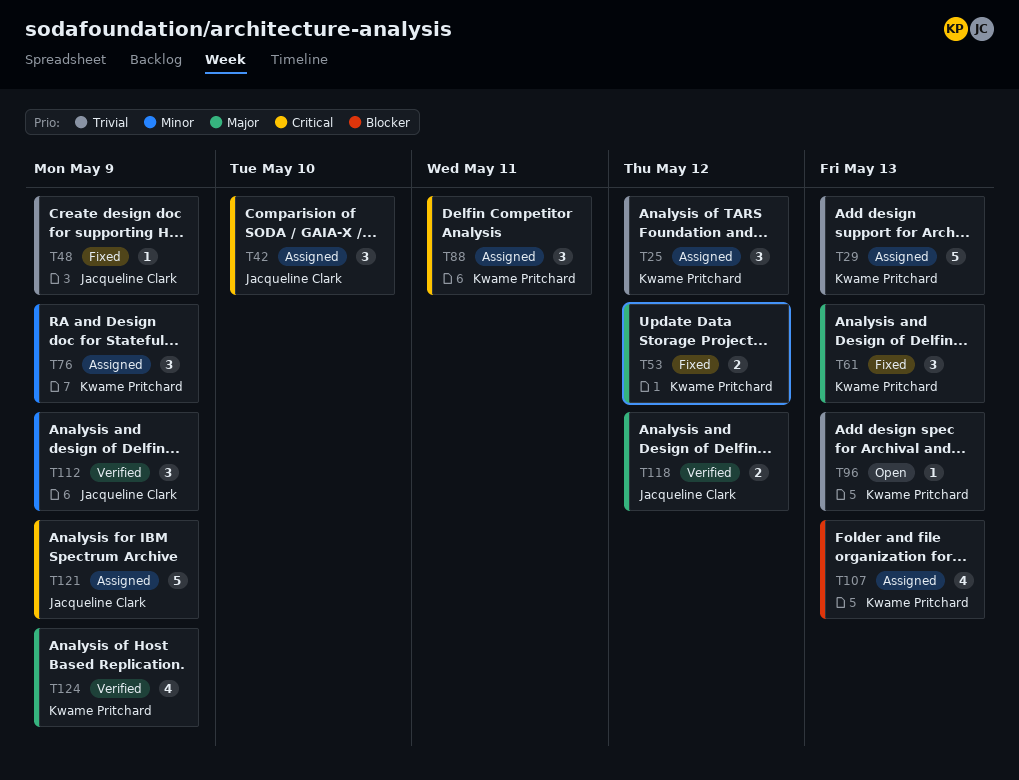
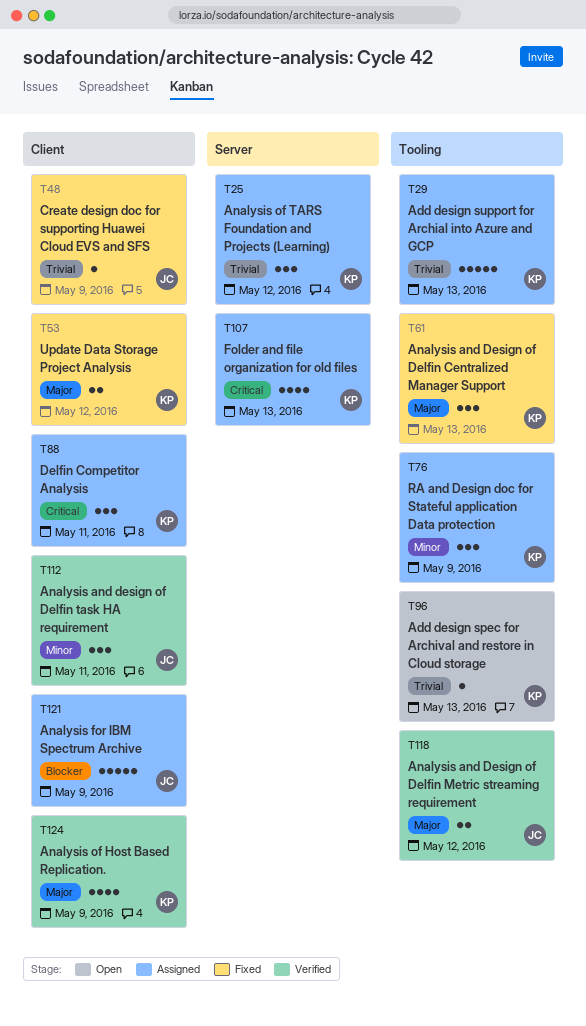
T42: present -> none
T107, priority: Blocker -> Critical
T112, due: May 9 -> May 11
T121, priority: Critical -> Blocker

